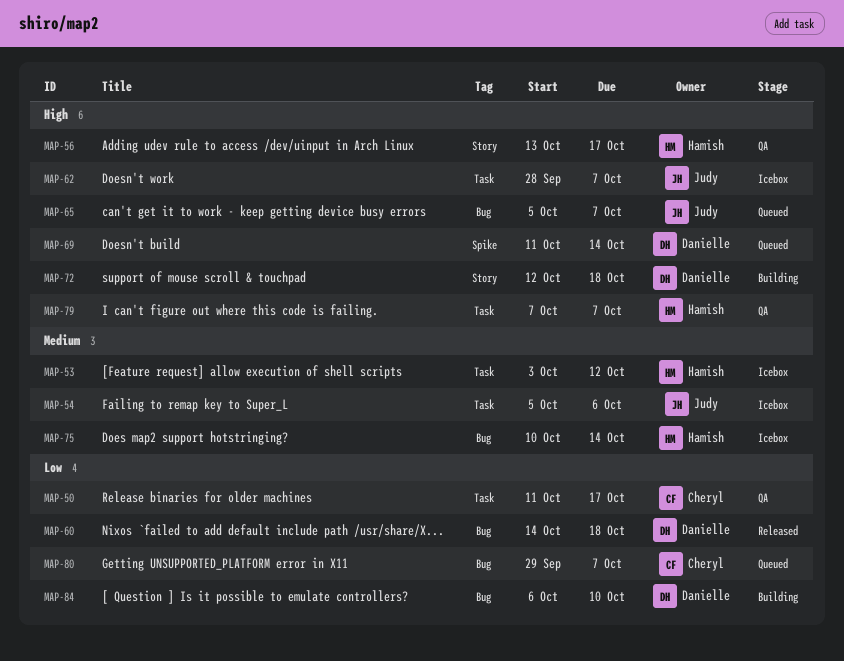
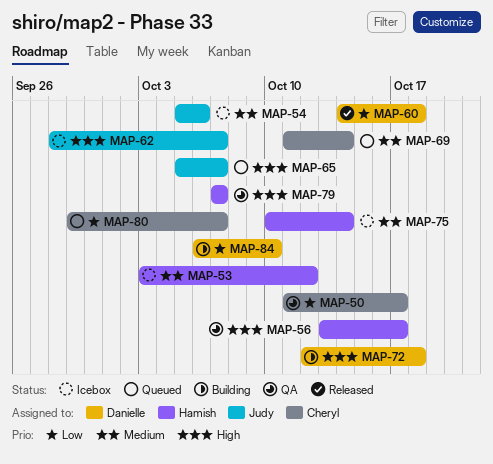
MAP-69, owner: Danielle -> Cheryl
MAP-69, priority: High -> Medium

